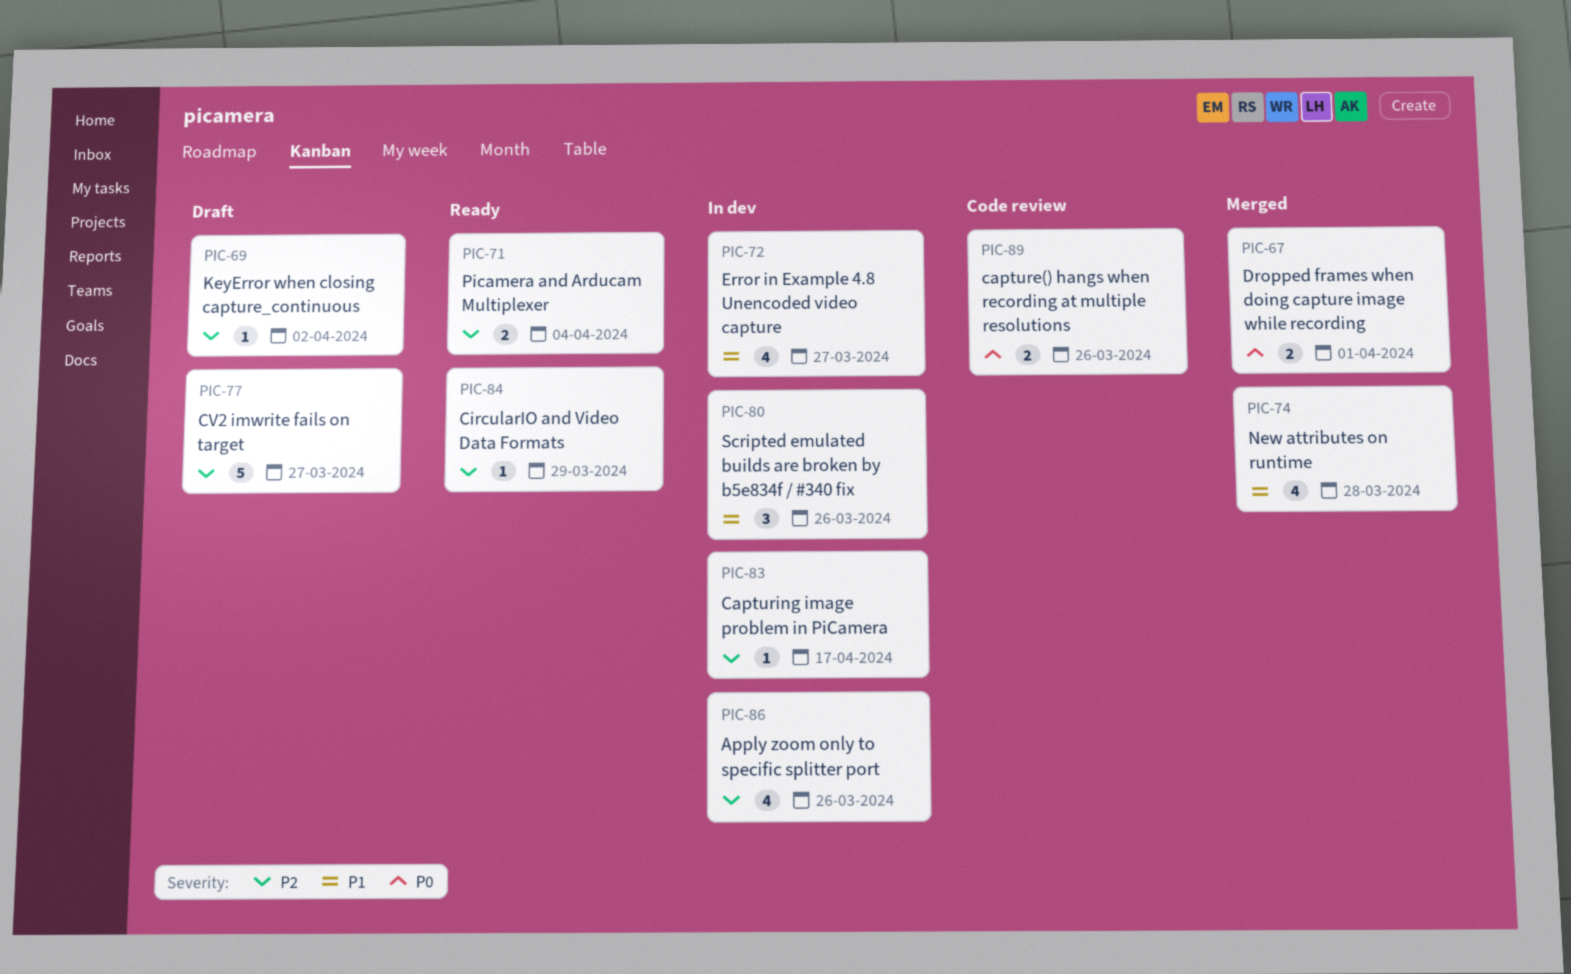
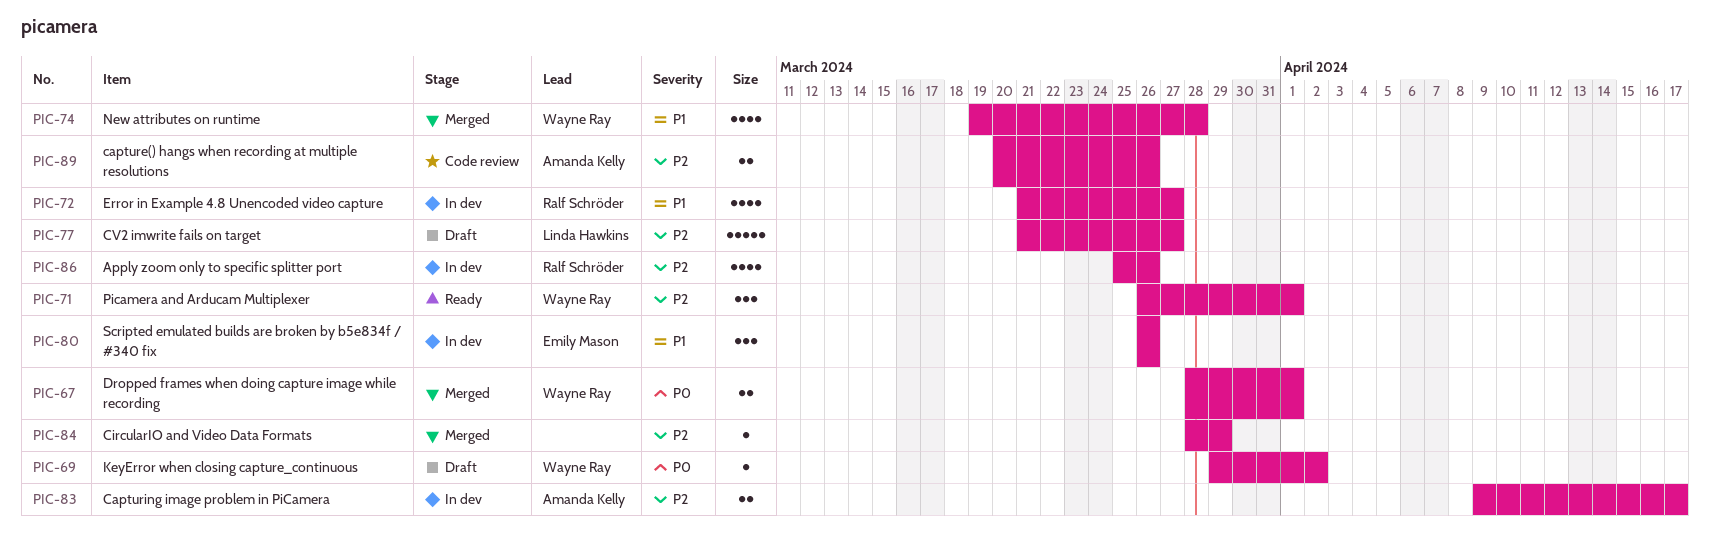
PIC-69, priority: P2 -> P0
PIC-71, estimate: 2 -> 3
PIC-71, due: Apr 4 -> Apr 1
PIC-83, estimate: 1 -> 2
PIC-84, status: Ready -> Merged
PIC-89, priority: P0 -> P2

